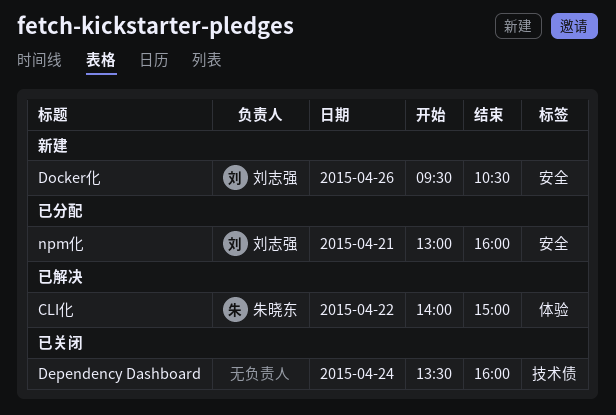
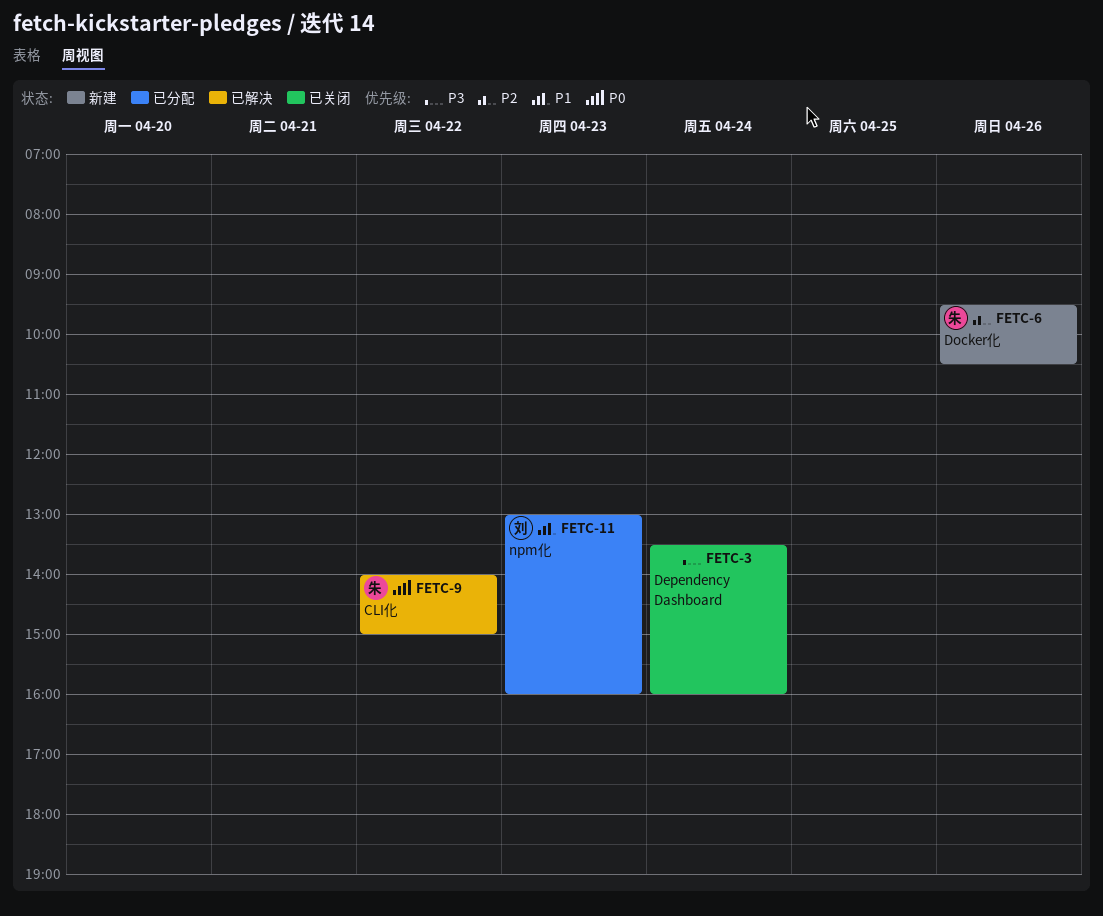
Docker化, owner: 刘志强 -> 朱晓东
npm化, day: Apr 21 -> Apr 23

